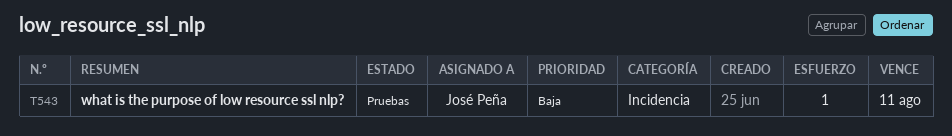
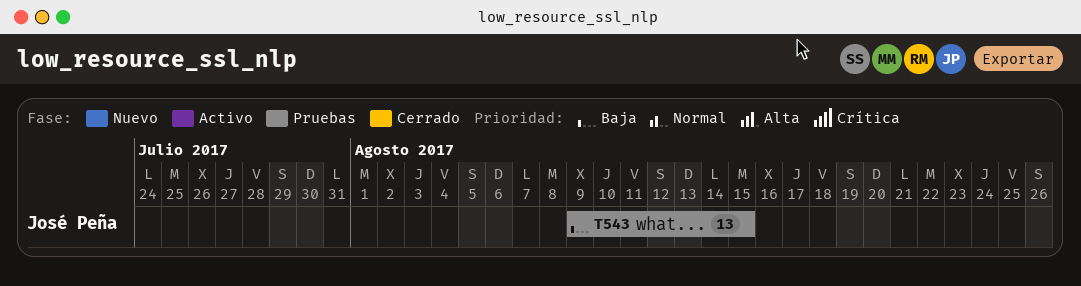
T543, estimate: 1 -> 13
T543, due: Aug 11 -> Aug 15

